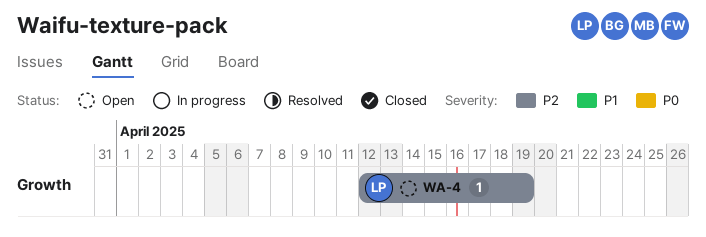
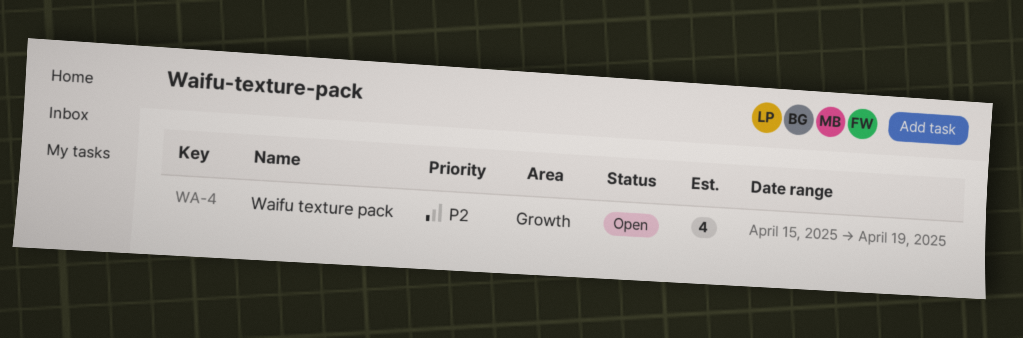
WA-4, estimate: 1 -> 4
WA-4, start: Apr 12 -> Apr 15

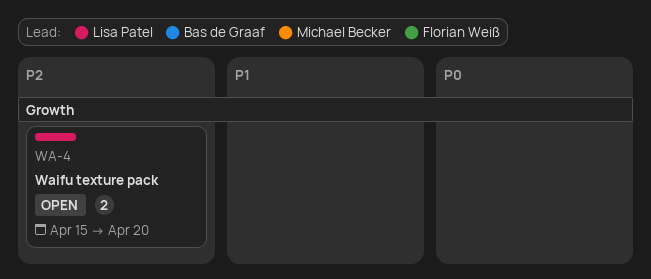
WA-4, estimate: 4 -> 2
WA-4, due: Apr 19 -> Apr 20

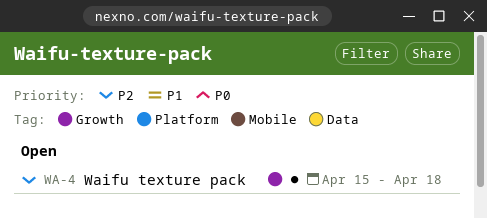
WA-4, estimate: 2 -> 1
WA-4, due: Apr 20 -> Apr 18

